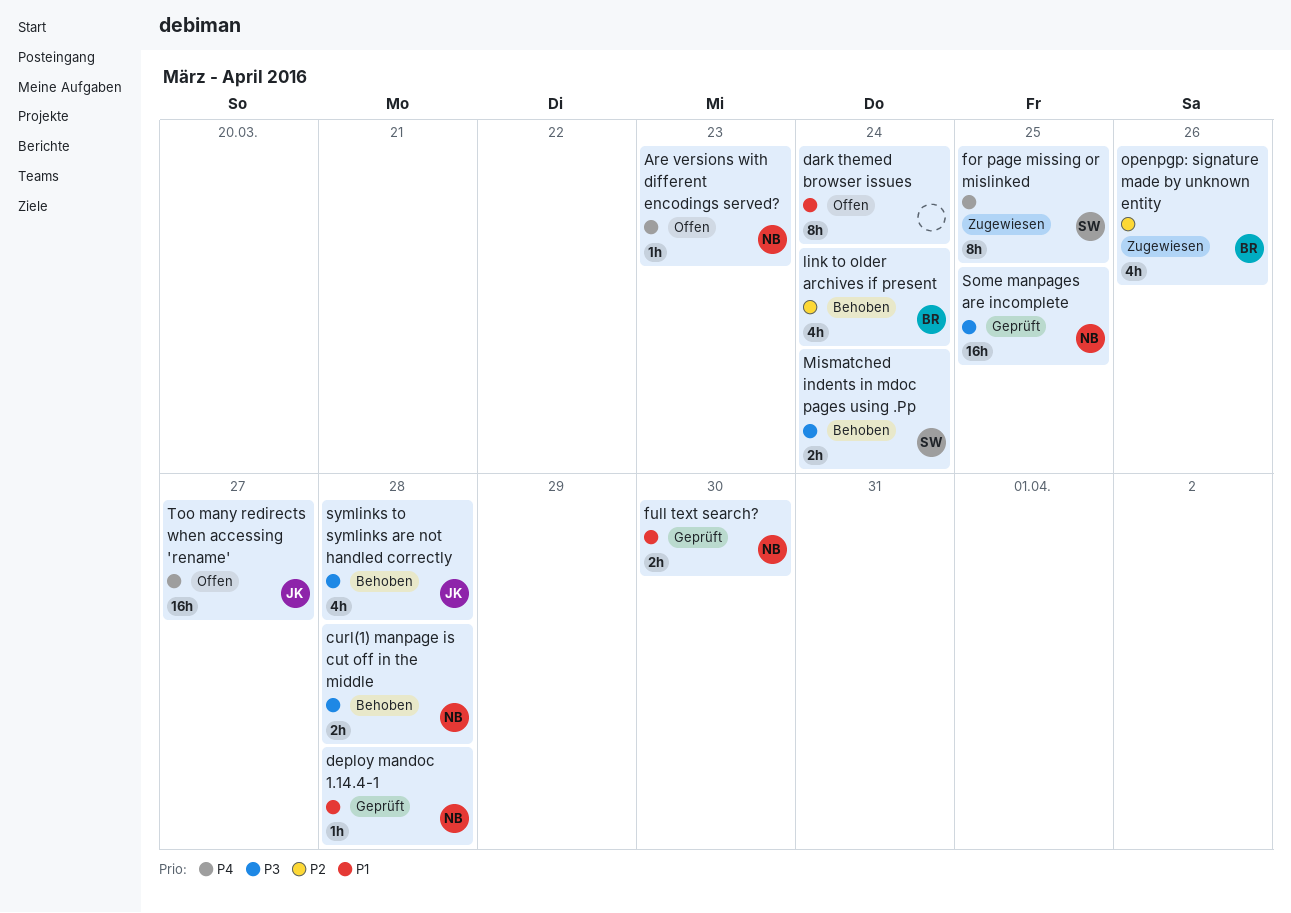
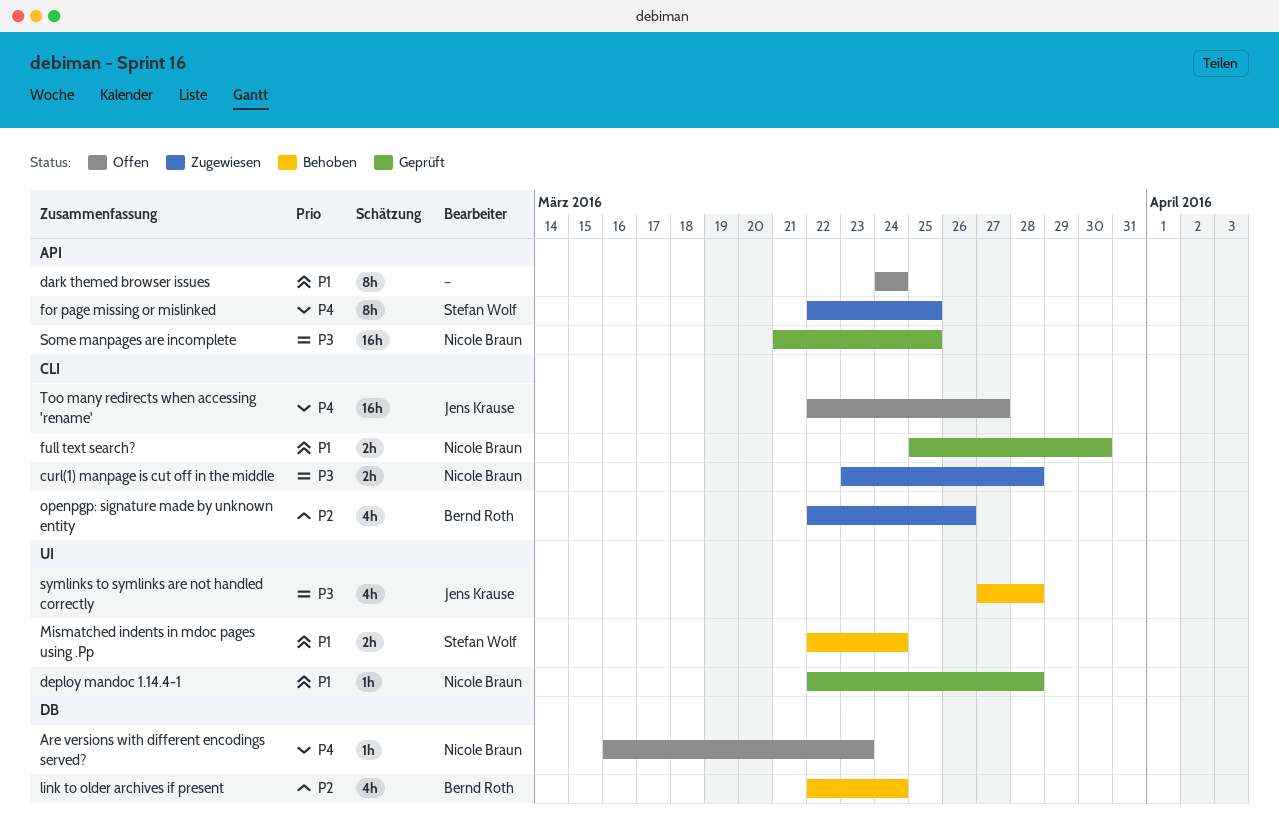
curl(1) manpage is cut off in the middle, status: Behoben -> Zugewiesen
Mismatched indents in mdoc pages using .Pp, priority: P3 -> P1

